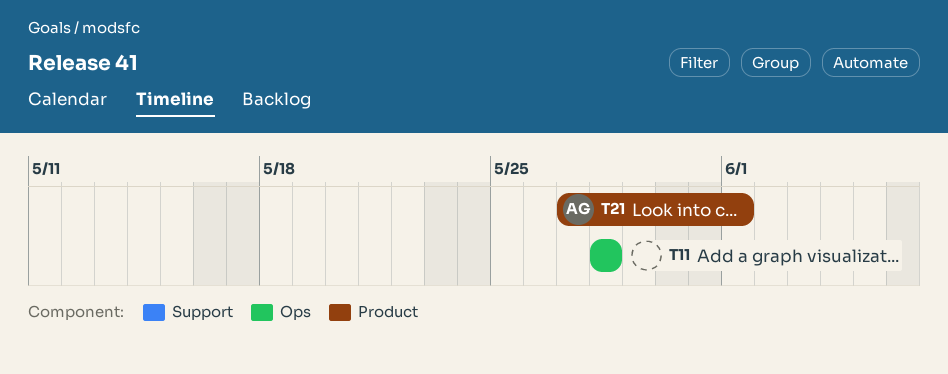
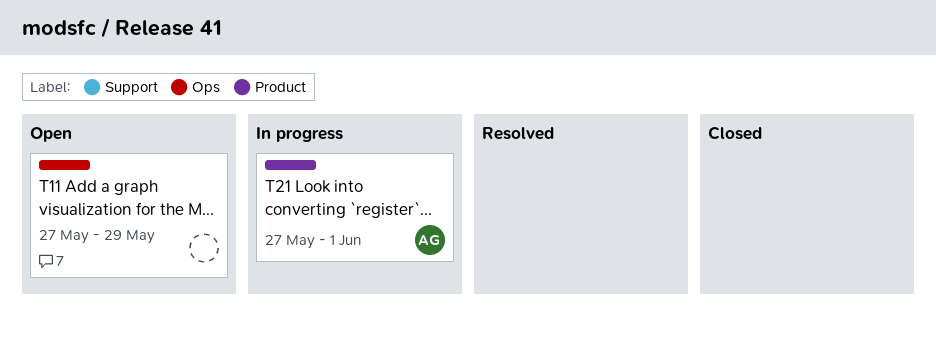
T11, start: May 28 -> May 27
T11, due: May 28 -> May 29

